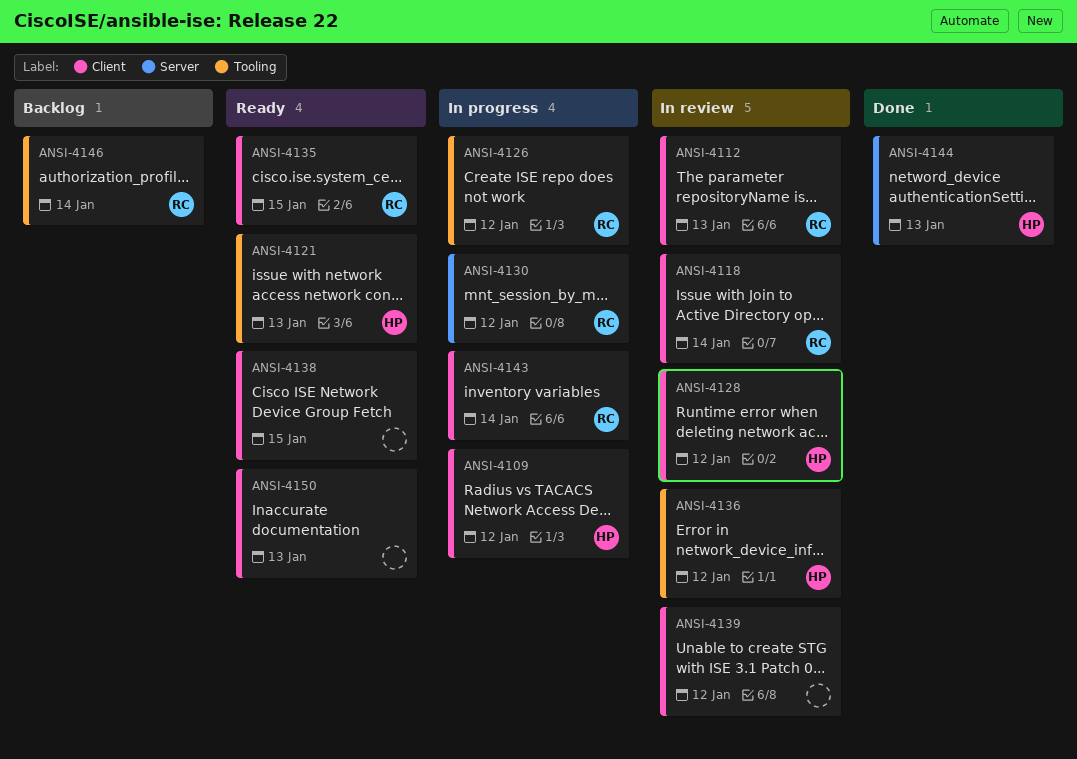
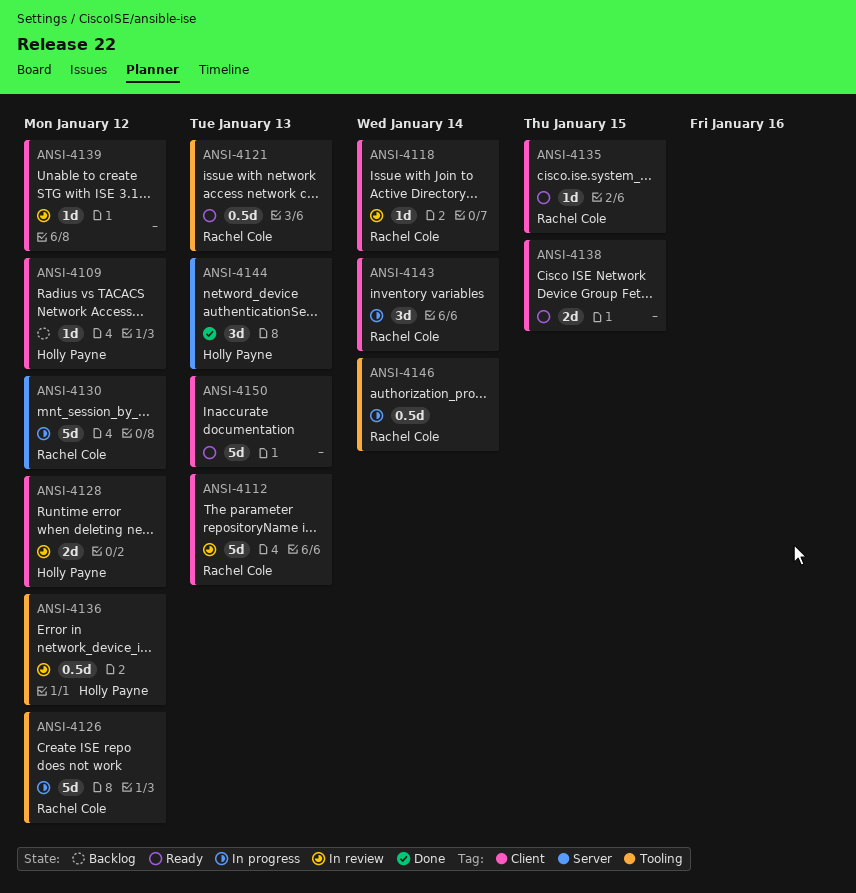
ANSI-4109, status: In progress -> Backlog
ANSI-4121, owner: Holly Payne -> Rachel Cole
ANSI-4146, status: Backlog -> In progress

